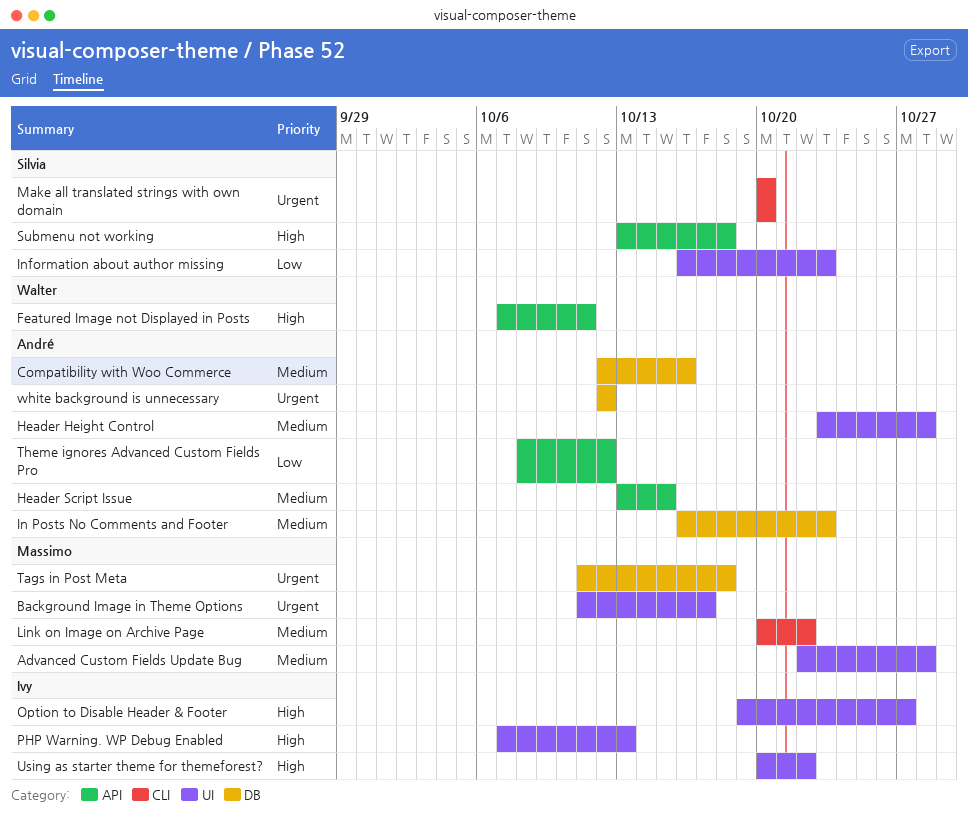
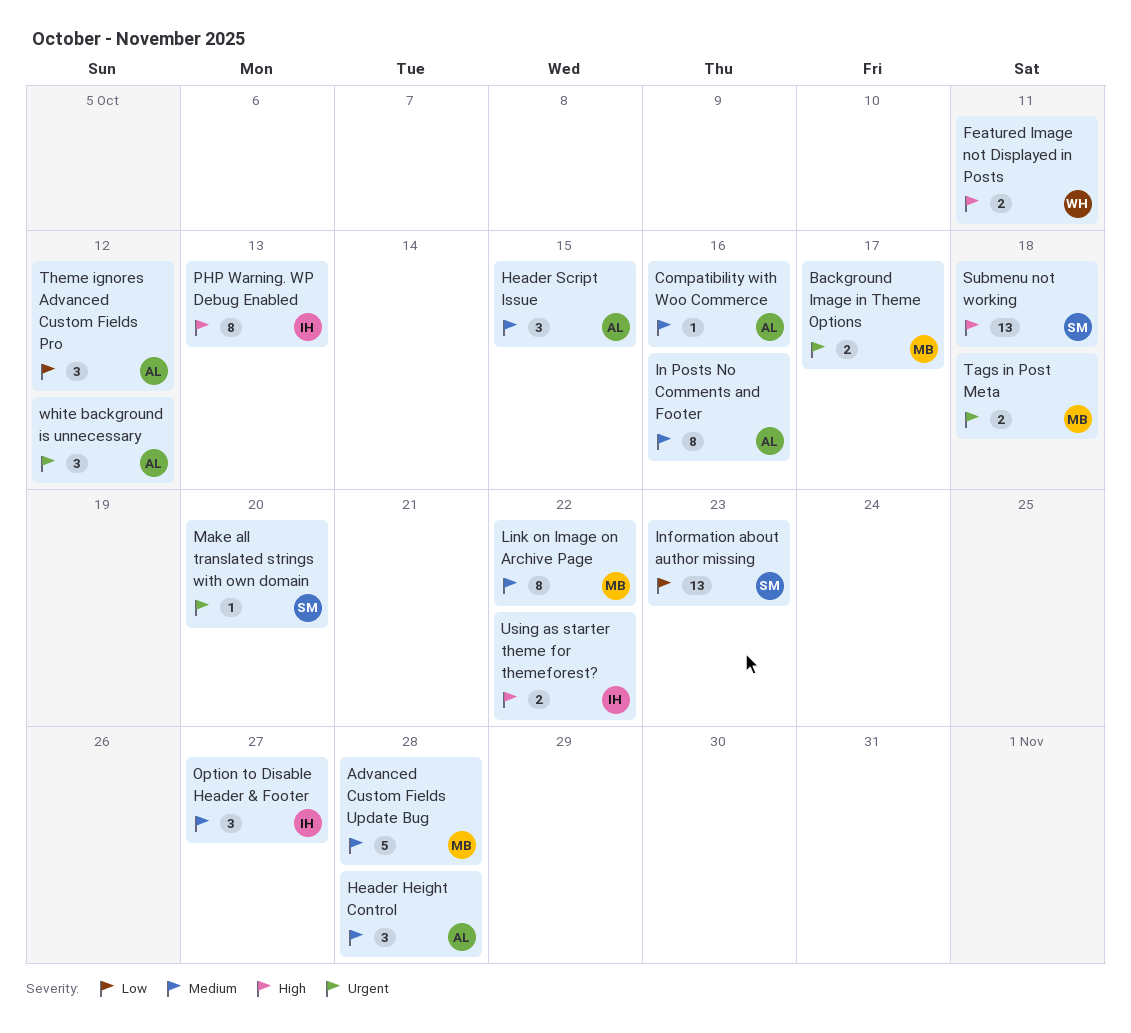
In Posts No Comments and Footer, due: Oct 23 -> Oct 16
Option to Disable Header & Footer, priority: High -> Medium

